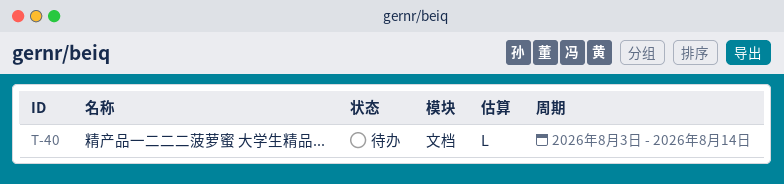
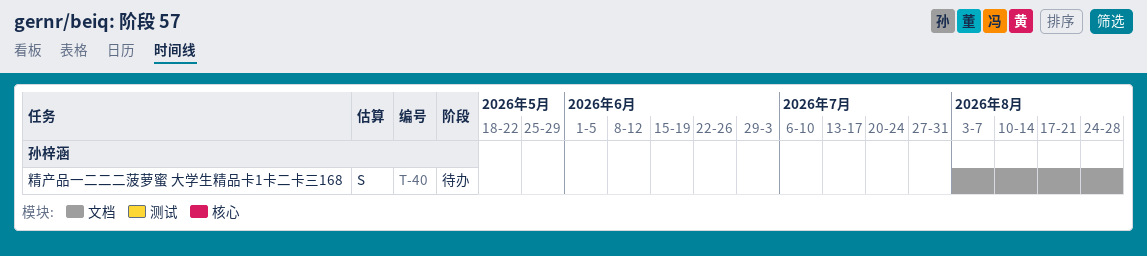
T-40, estimate: L -> S
T-40, due: Aug 14 -> Aug 28

